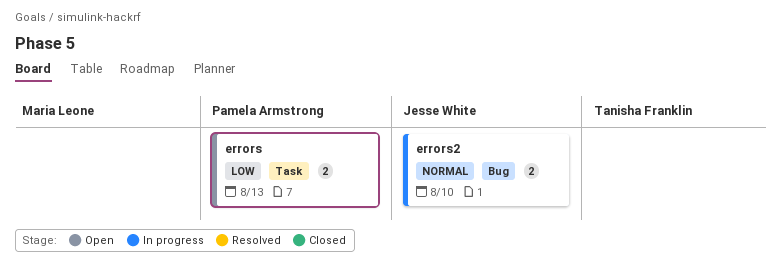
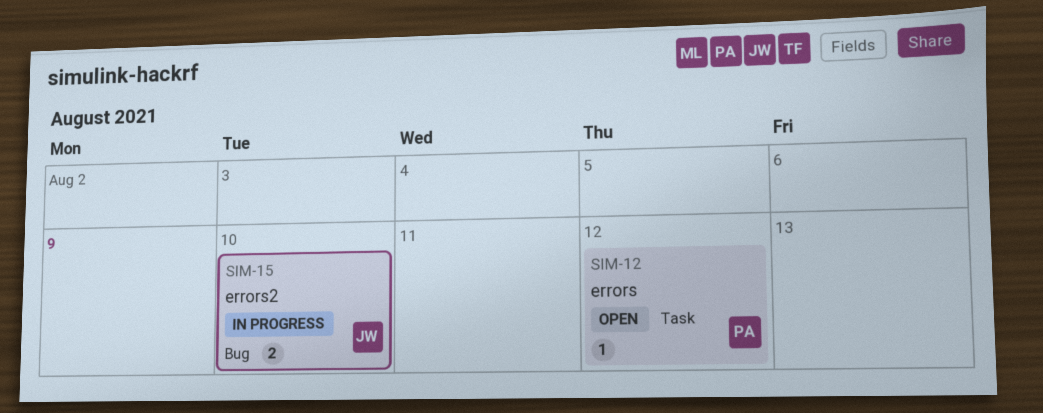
errors, estimate: 2 -> 1
errors, due: Aug 13 -> Aug 12

